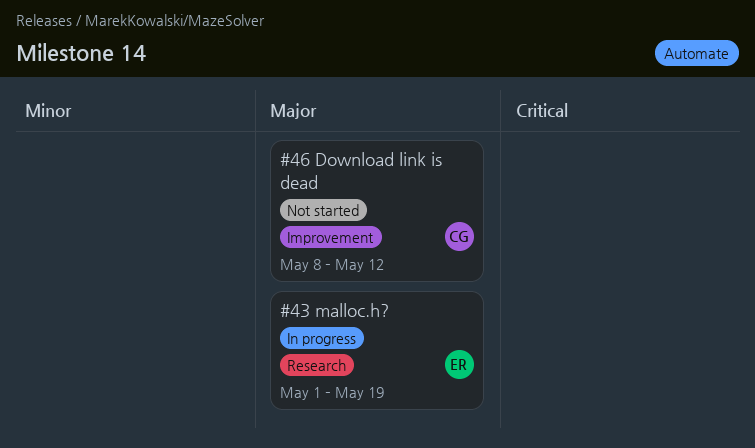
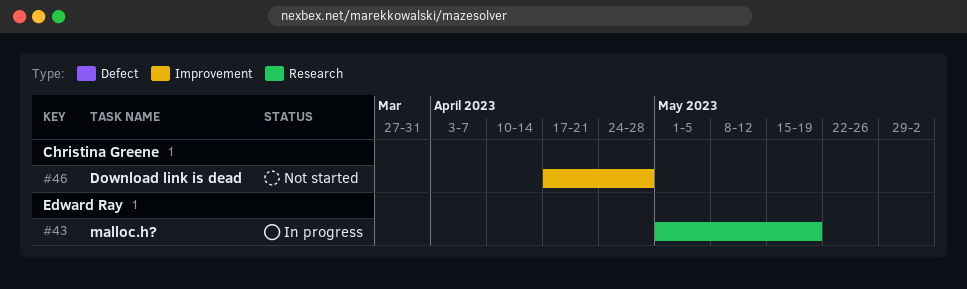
#46, start: May 8 -> Apr 17
#46, due: May 12 -> Apr 28

